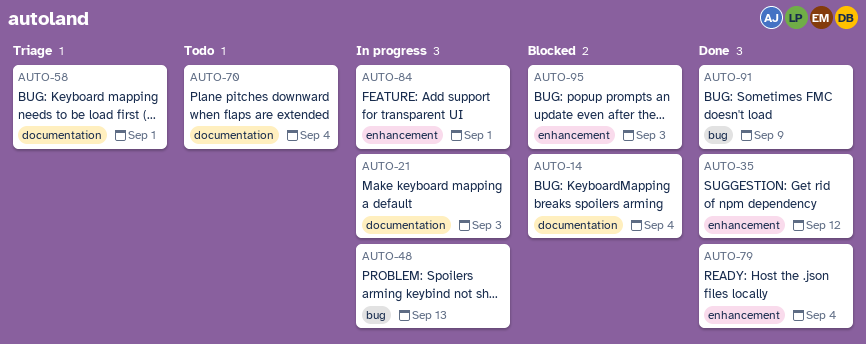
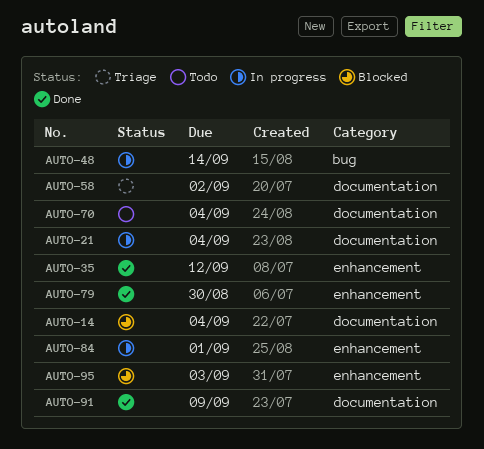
AUTO-21, due: Sep 3 -> Sep 4
AUTO-48, due: Sep 13 -> Sep 14
AUTO-58, due: Sep 1 -> Sep 2
AUTO-79, due: Sep 4 -> Aug 30
AUTO-91, label: bug -> documentation

